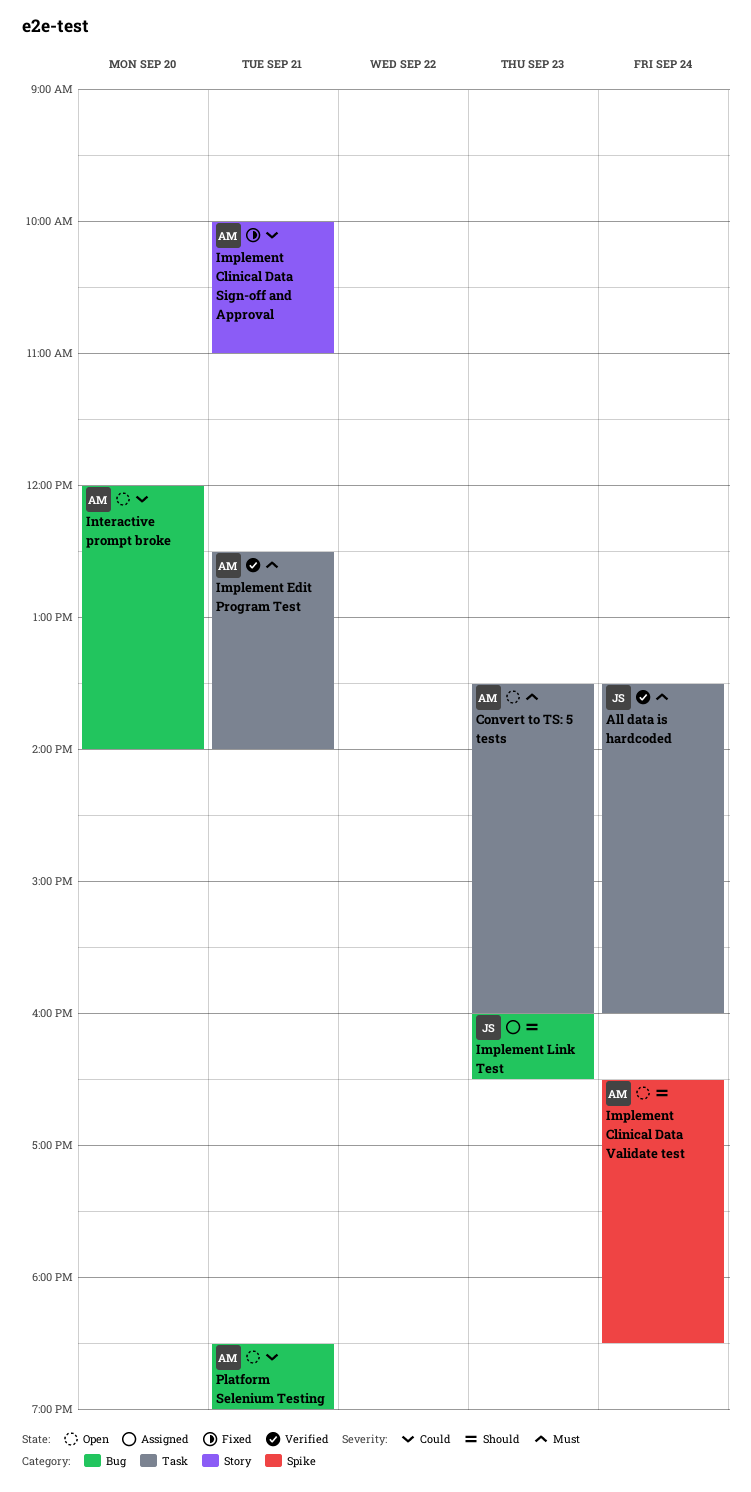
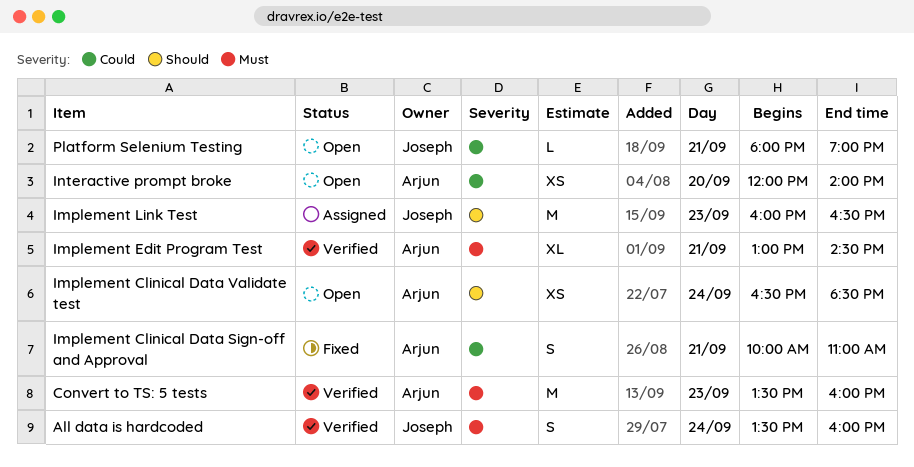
Convert to TS: 5 tests, status: Open -> Verified
Implement Edit Program Test, begins: 12:30 -> 13:00
Implement Edit Program Test, ends: 14:00 -> 14:30
Platform Selenium Testing, owner: Arjun -> Joseph
Platform Selenium Testing, begins: 18:30 -> 18:00

